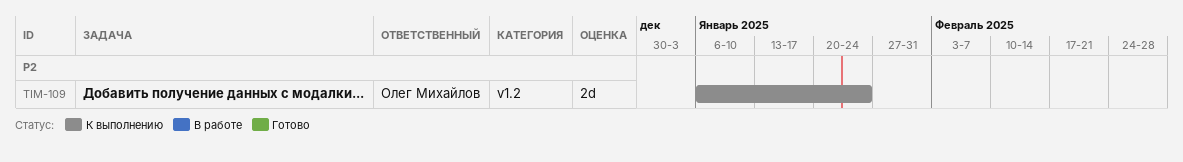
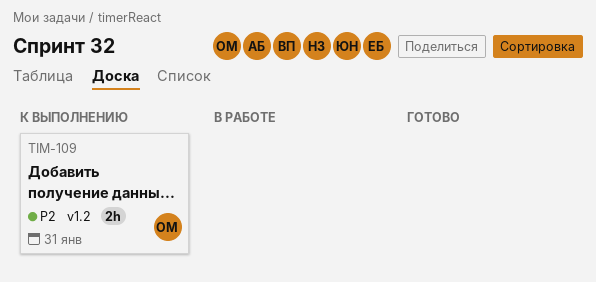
TIM-109, estimate: 2d -> 2h
TIM-109, due: Jan 24 -> Jan 31

